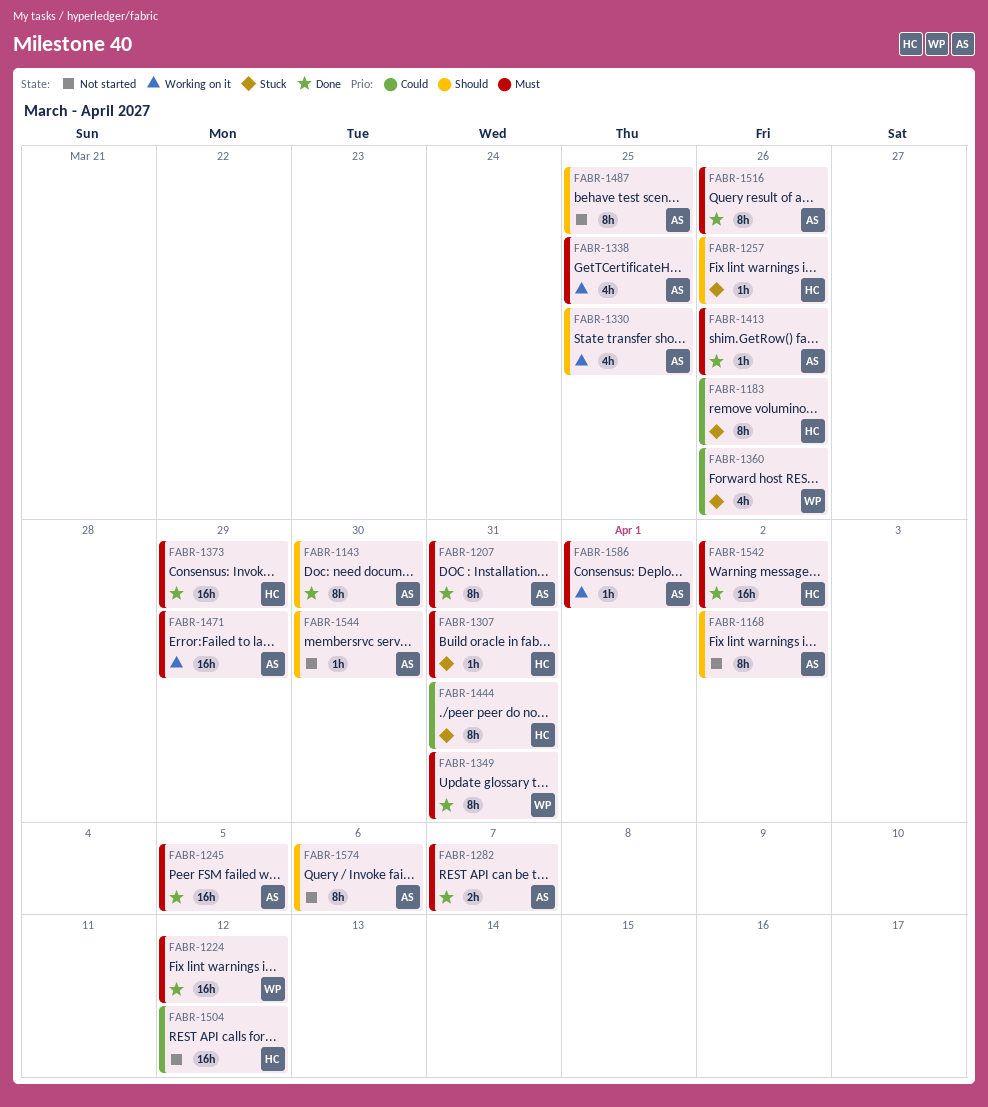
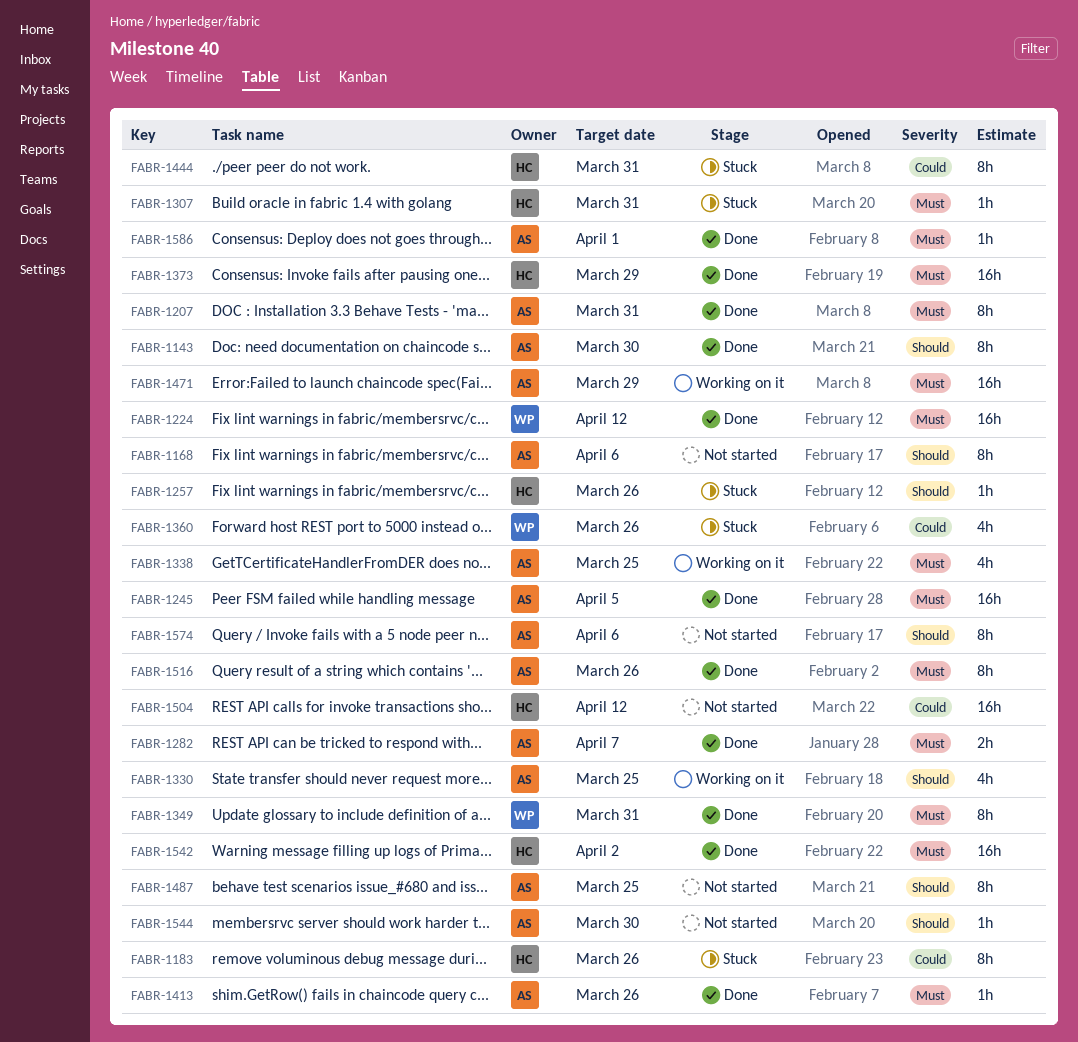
FABR-1168, due: Apr 2 -> Apr 6
FABR-1586, status: Working on it -> Done

